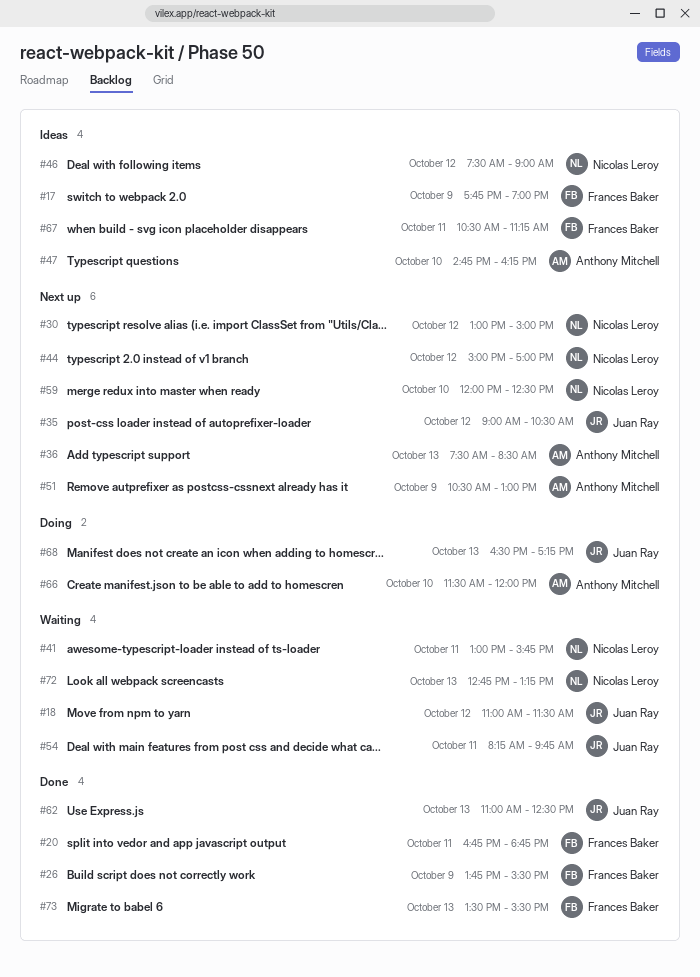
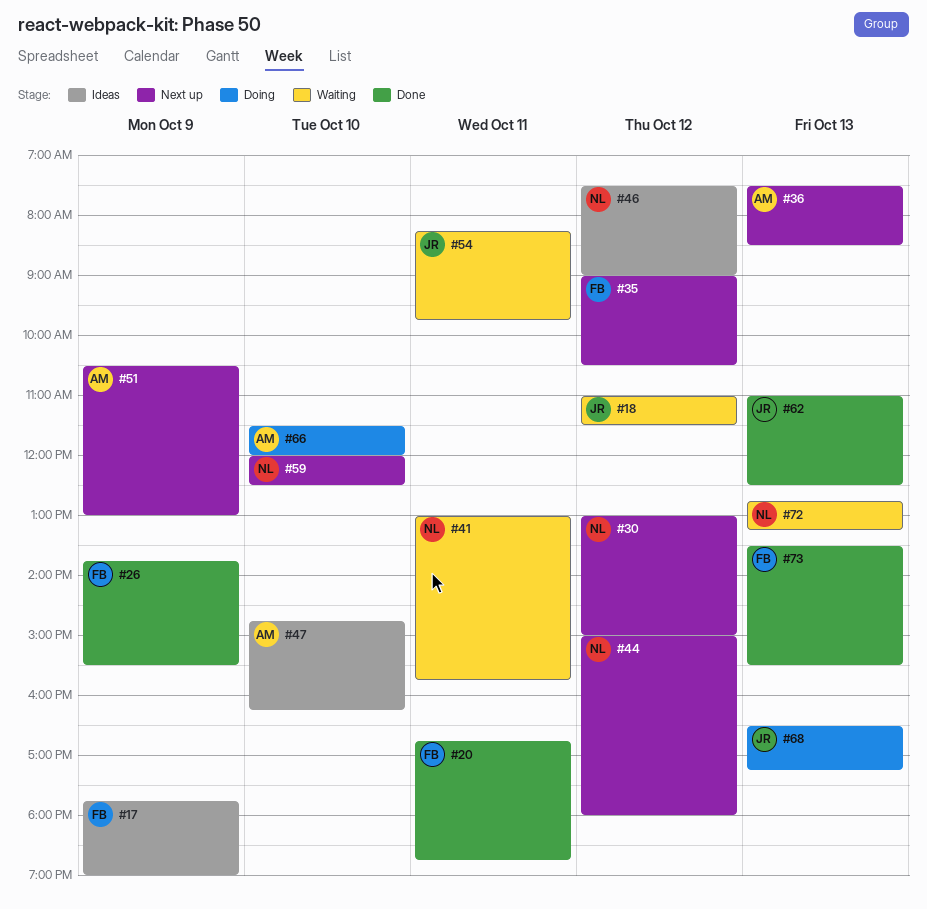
#35, owner: Juan Ray -> Frances Baker
#44, ends: 17:00 -> 18:00
#67: present -> none

